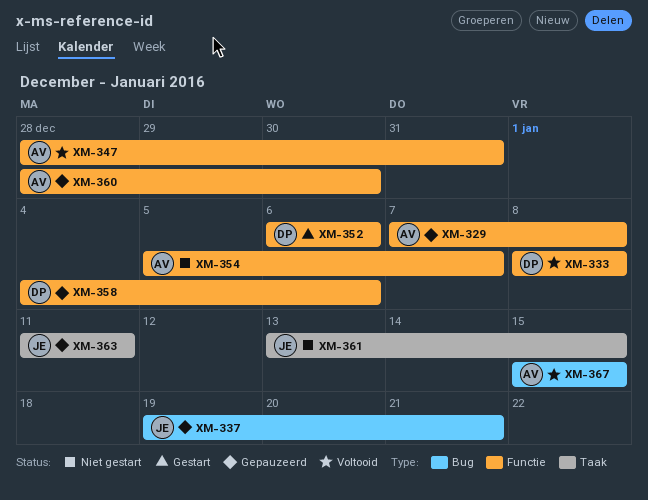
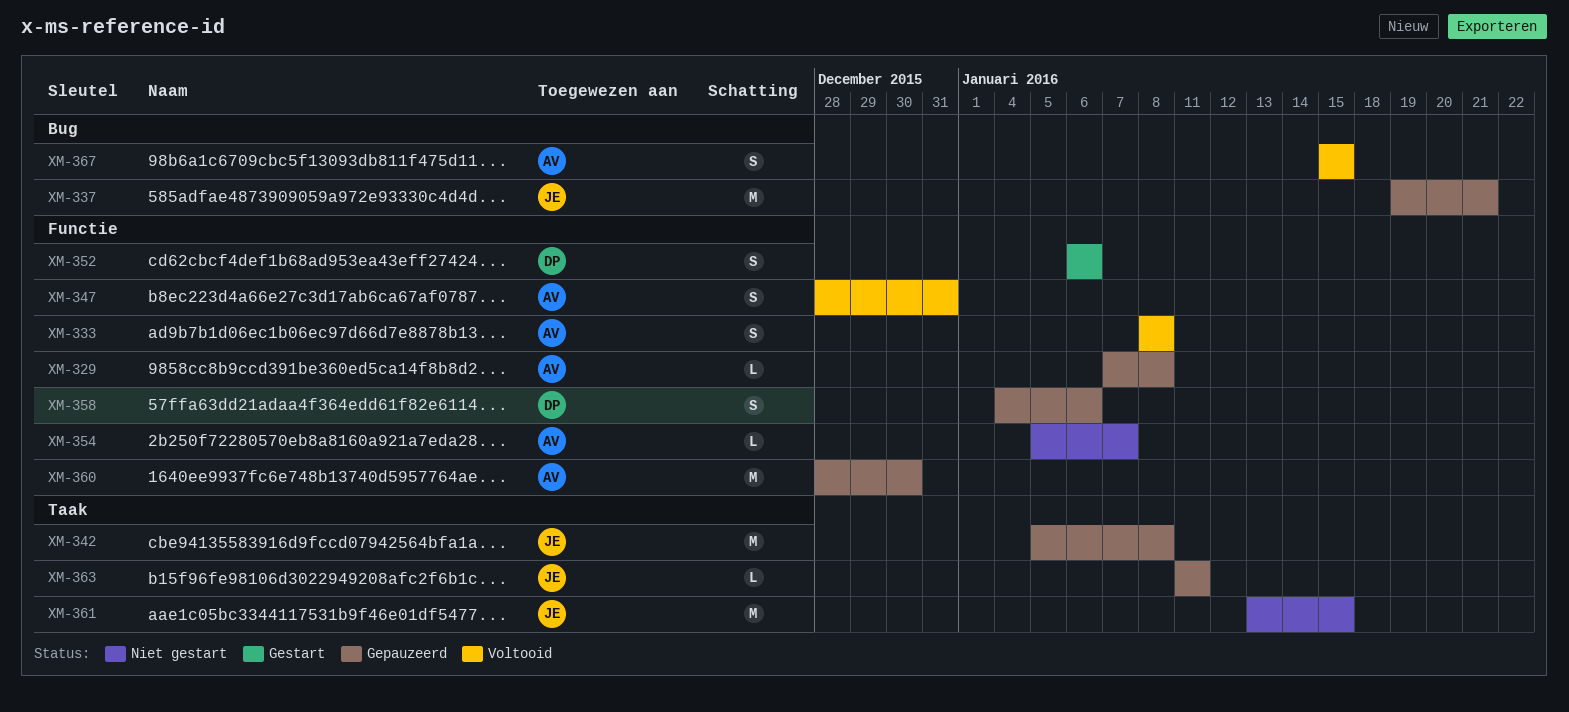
XM-333, owner: DP -> AV
XM-342: none -> present

